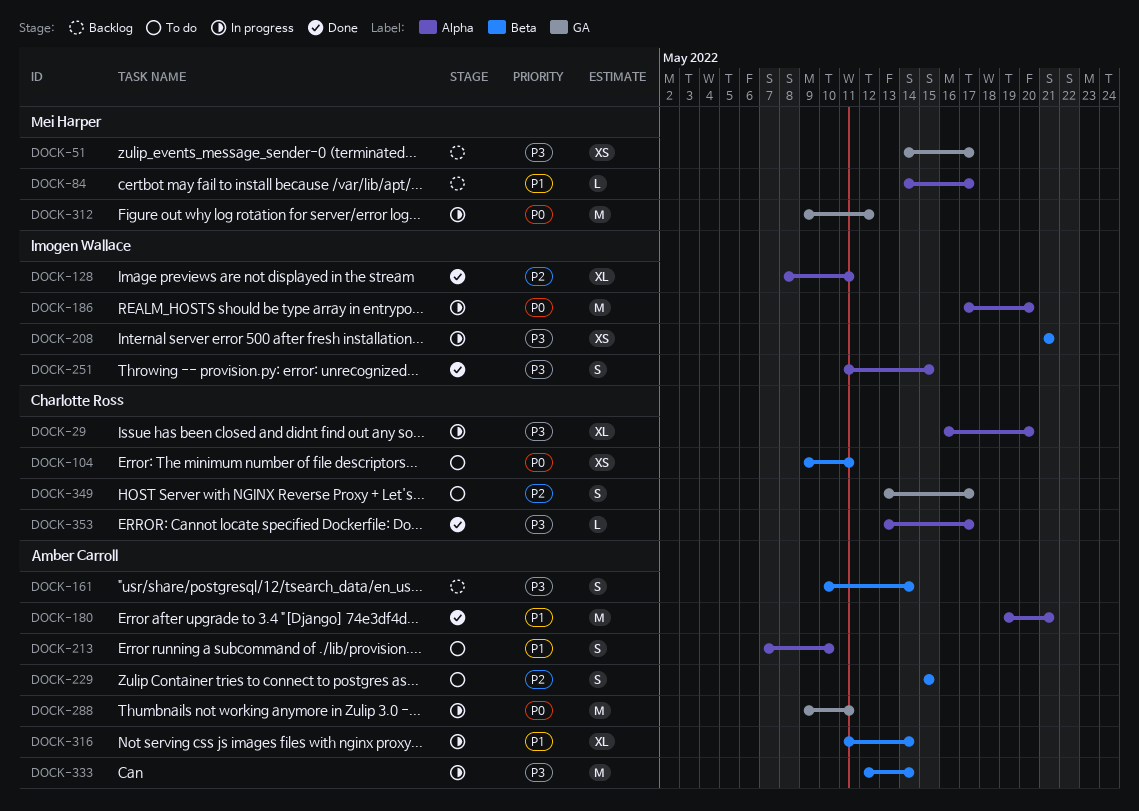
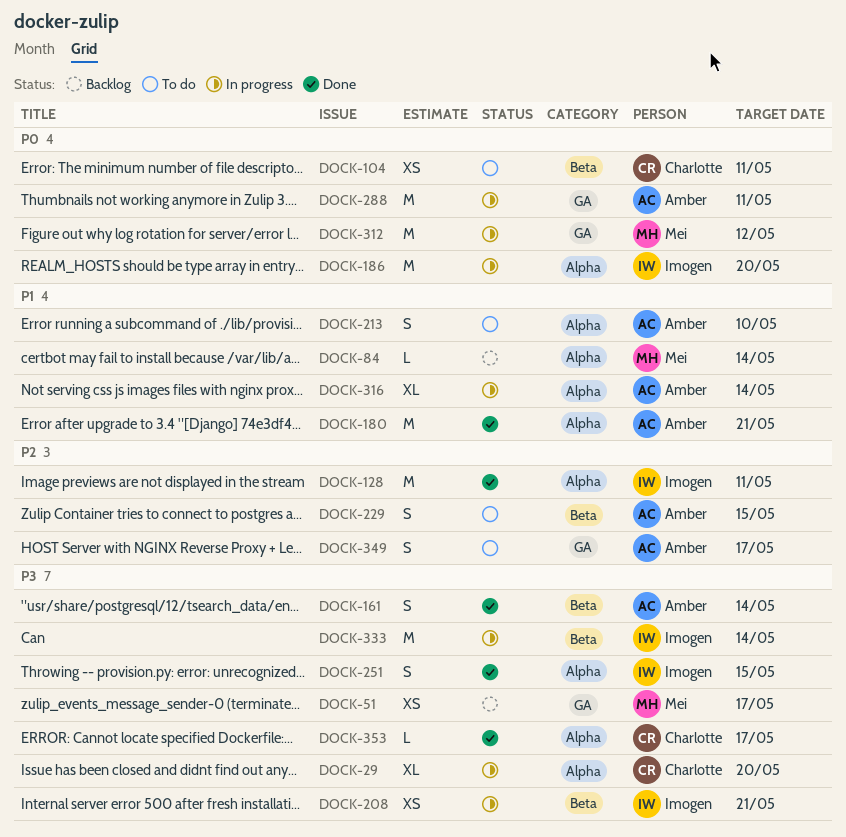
DOCK-84, due: May 17 -> May 14
DOCK-128, estimate: XL -> M
DOCK-161, status: Backlog -> Done
DOCK-316, label: Beta -> Alpha
DOCK-333, owner: Amber Carroll -> Imogen Wallace
DOCK-349, owner: Charlotte Ross -> Amber Carroll

